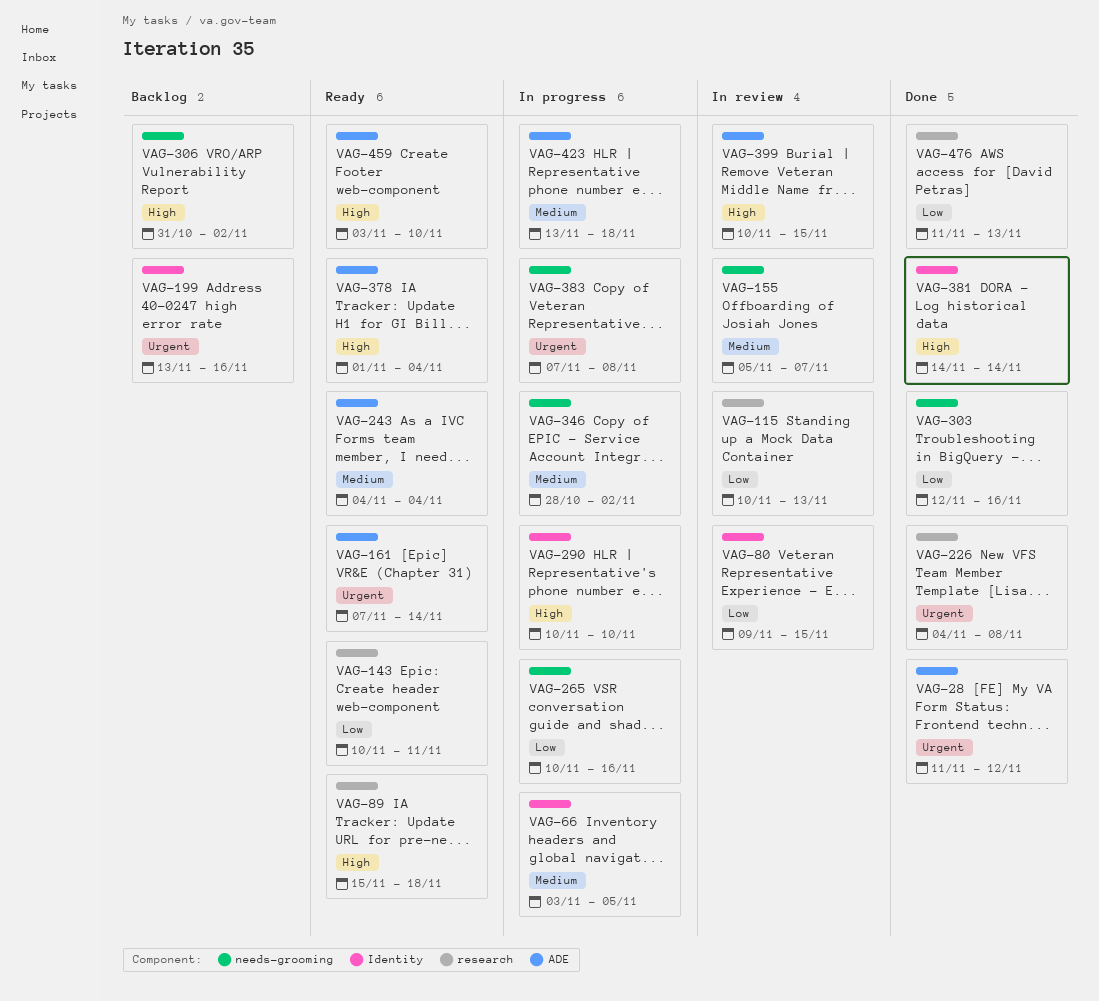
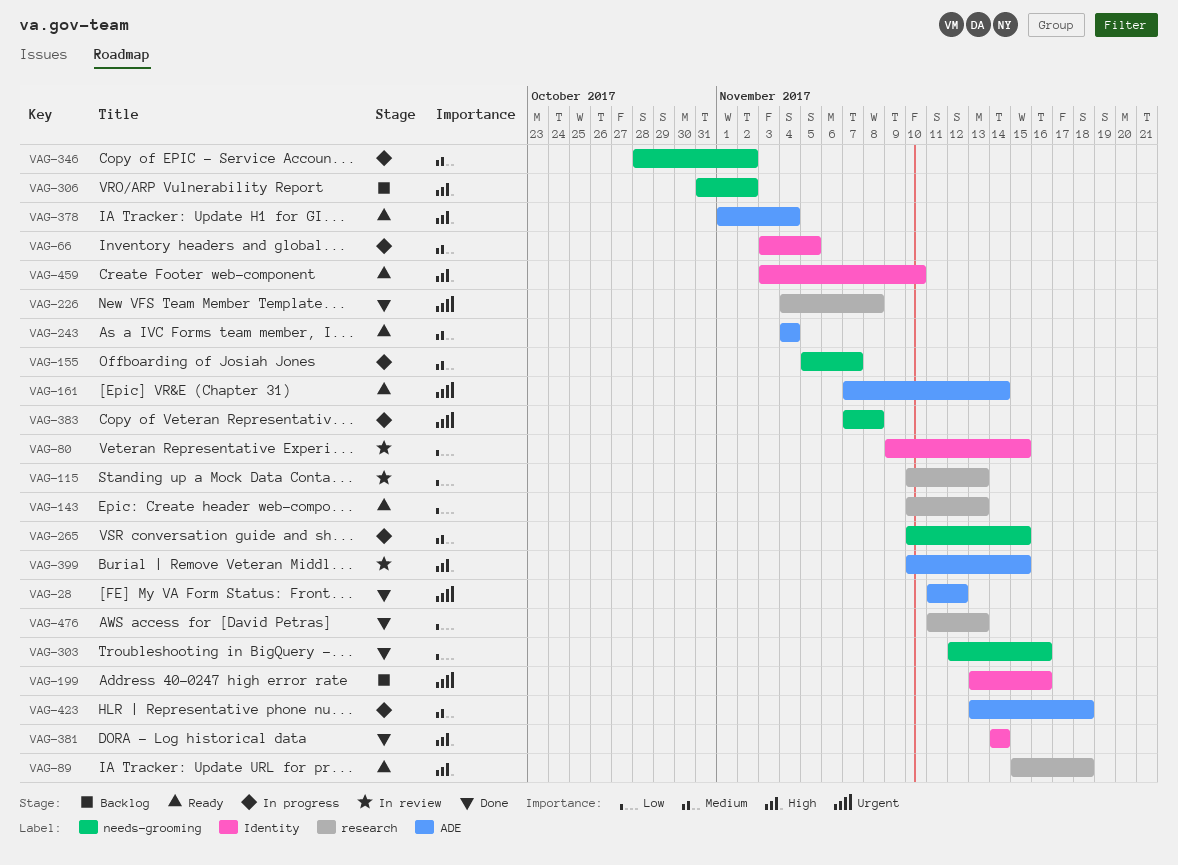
VAG-143, due: Nov 11 -> Nov 13
VAG-155, status: In review -> In progress
VAG-265, priority: Low -> Medium
VAG-265, due: Nov 16 -> Nov 15
VAG-290: present -> none
VAG-459, label: ADE -> Identity

